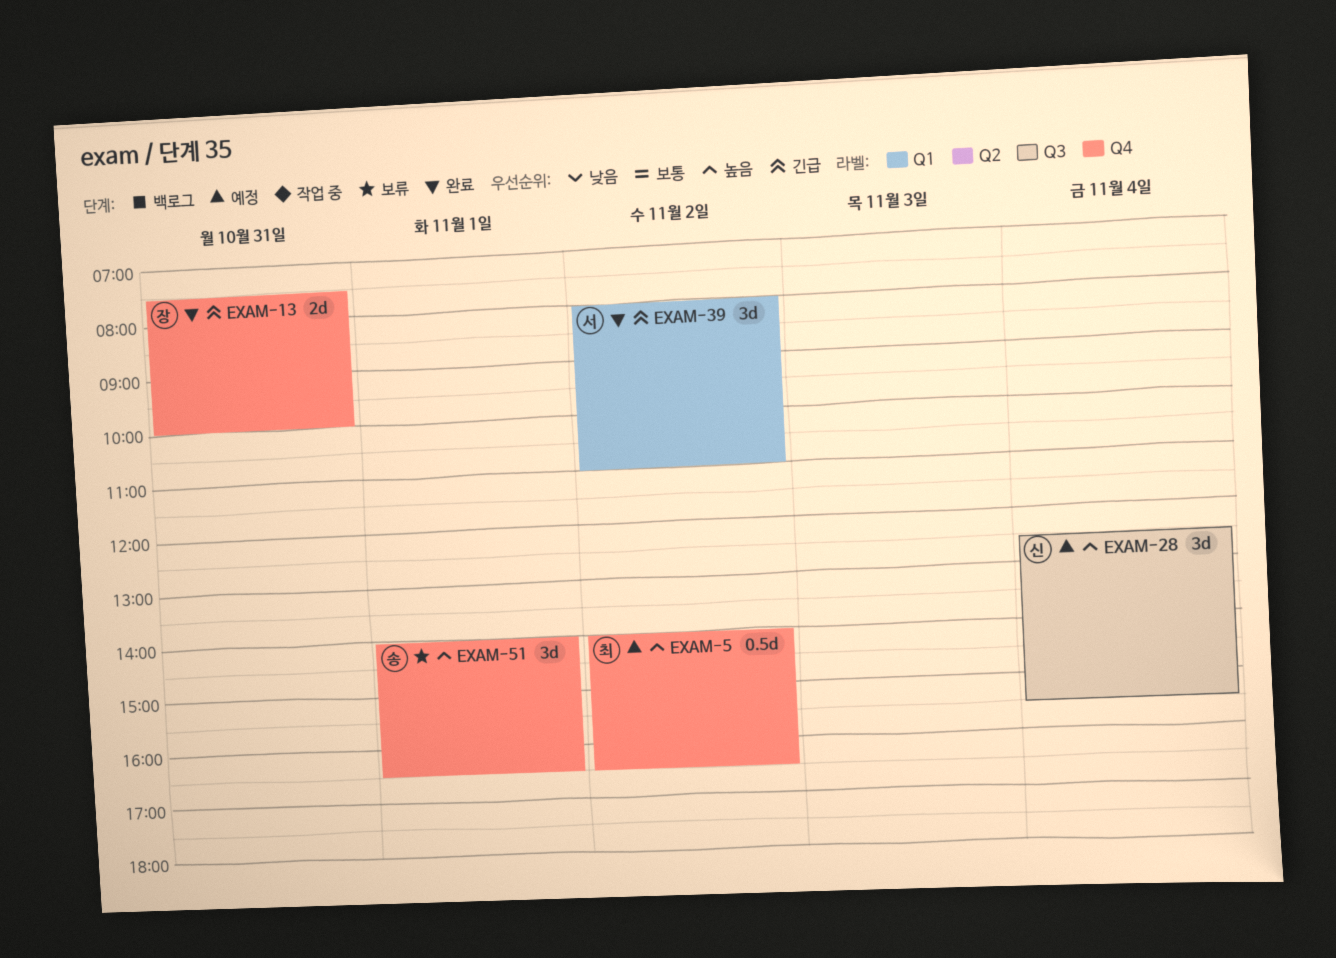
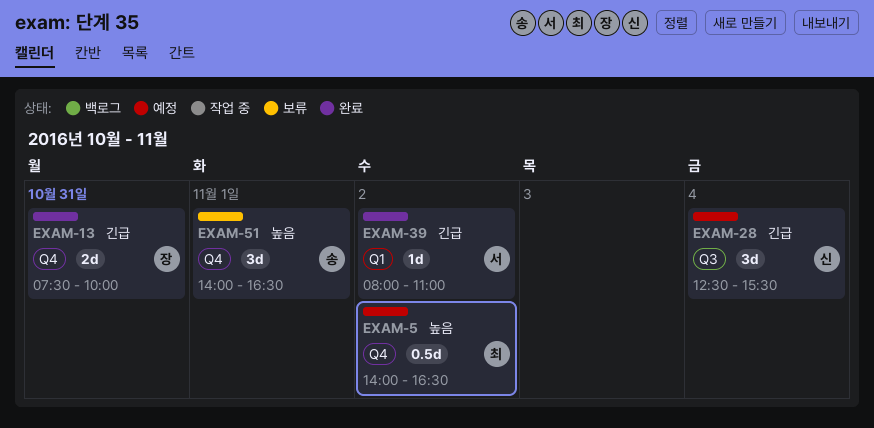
EXAM-28, priority: 높음 -> 긴급
EXAM-39, estimate: 3d -> 1d

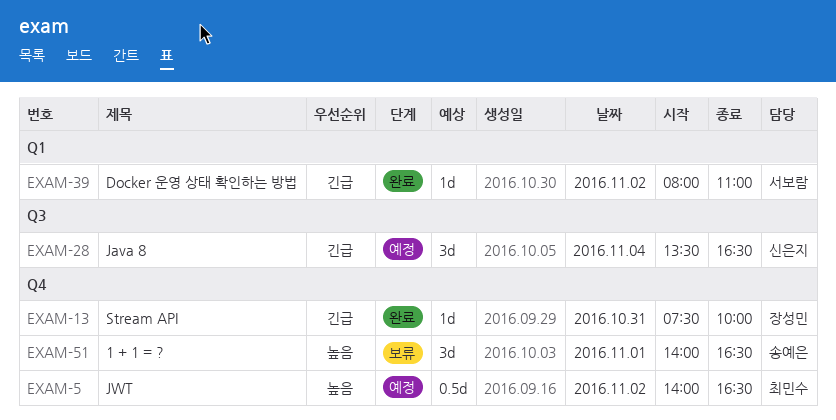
EXAM-13, estimate: 2d -> 1d
EXAM-28, begins: 12:30 -> 13:30
EXAM-28, ends: 15:30 -> 16:30

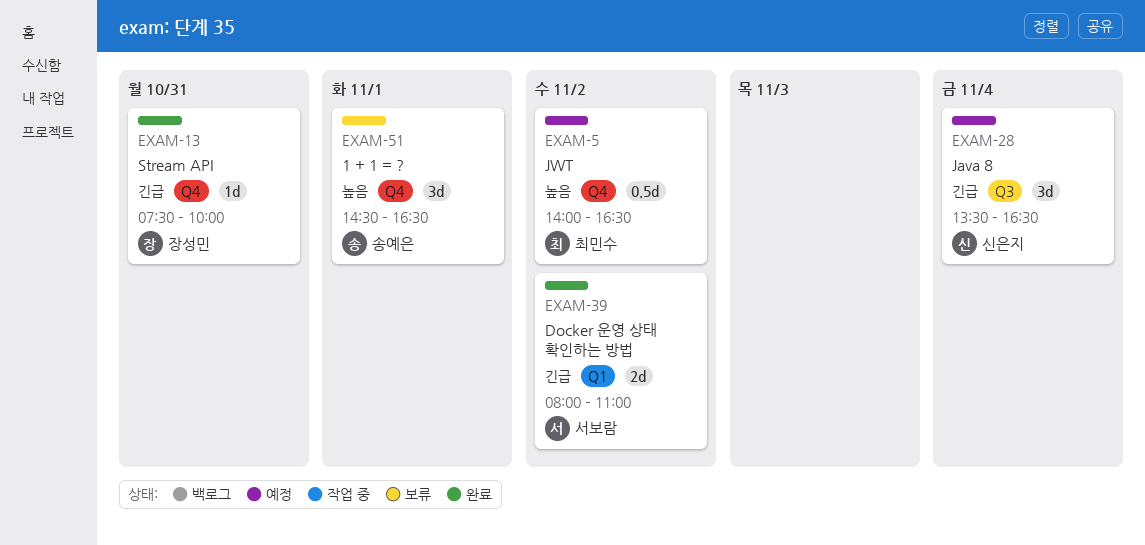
EXAM-39, estimate: 1d -> 2d
EXAM-51, begins: 14:00 -> 14:30

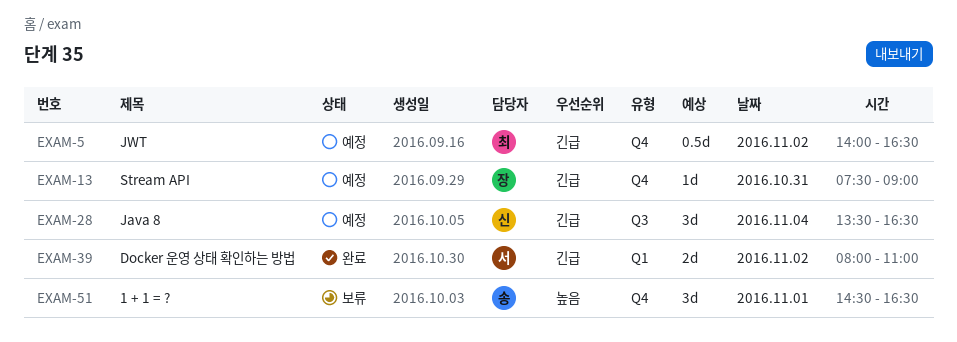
EXAM-5, priority: 높음 -> 긴급
EXAM-13, status: 완료 -> 예정
EXAM-13, ends: 10:00 -> 09:00

